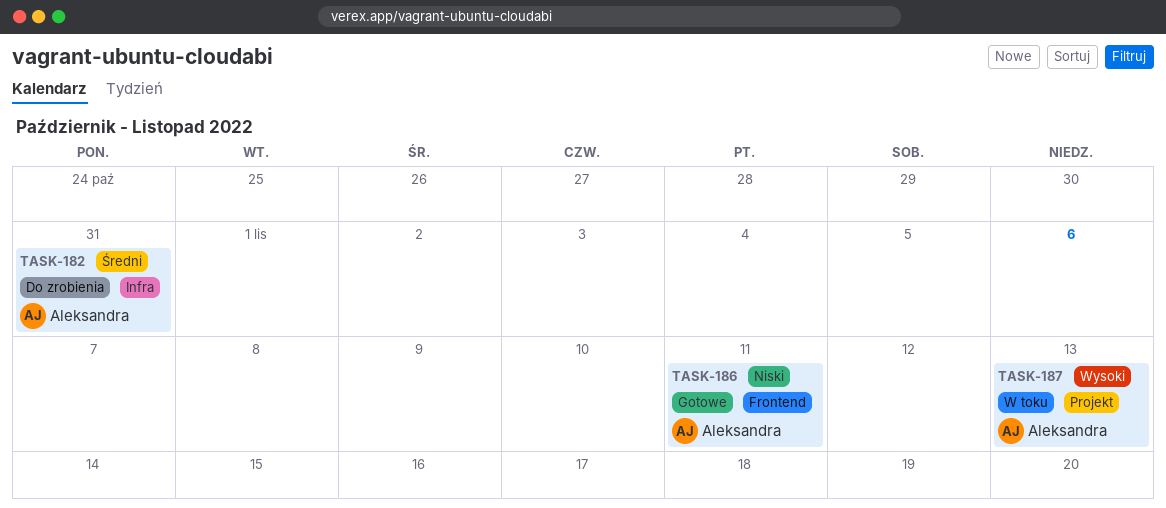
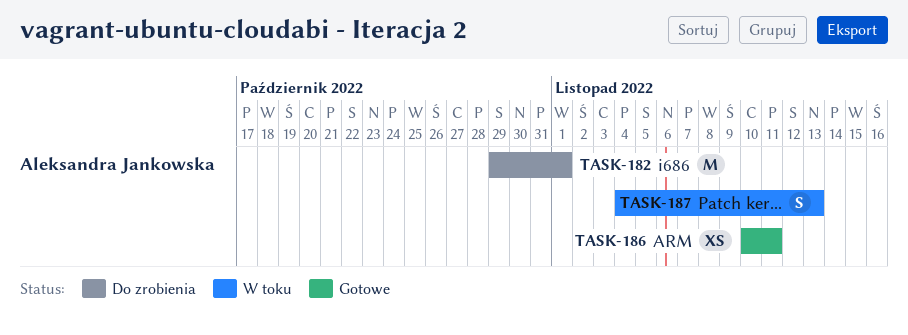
TASK-182, due: Oct 31 -> Nov 1

